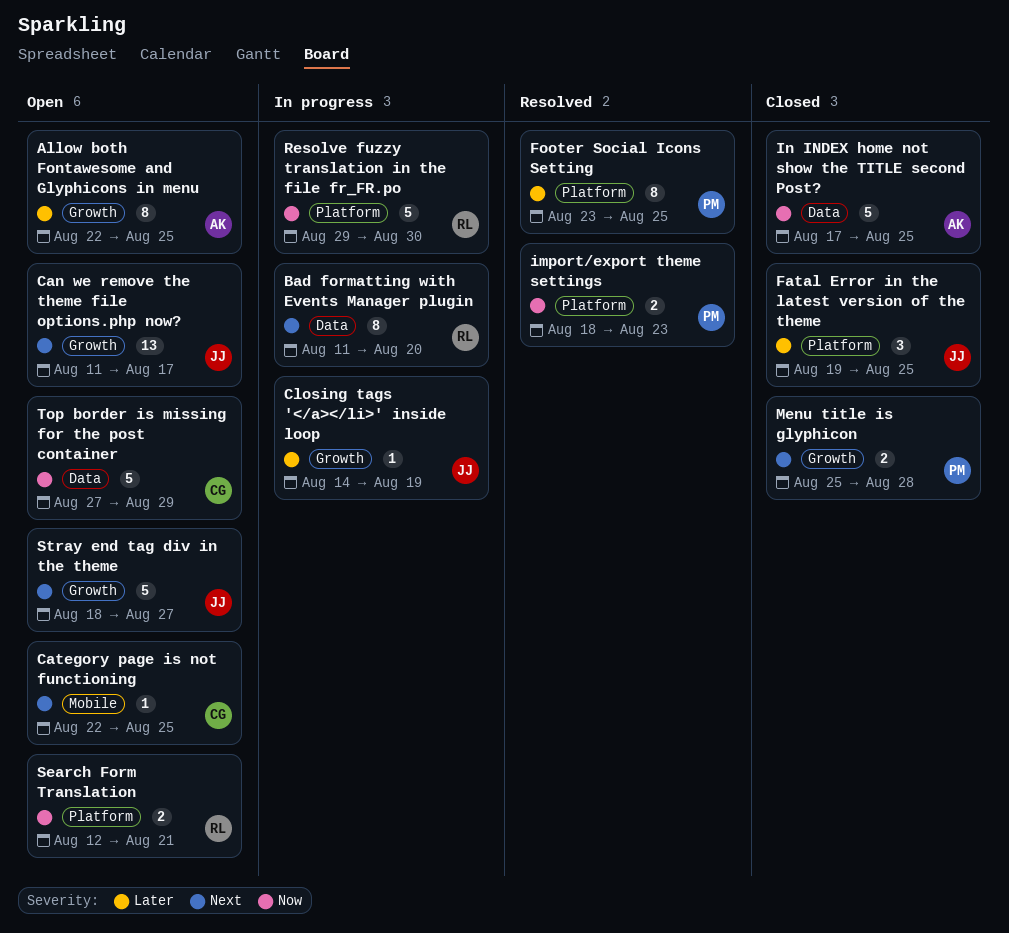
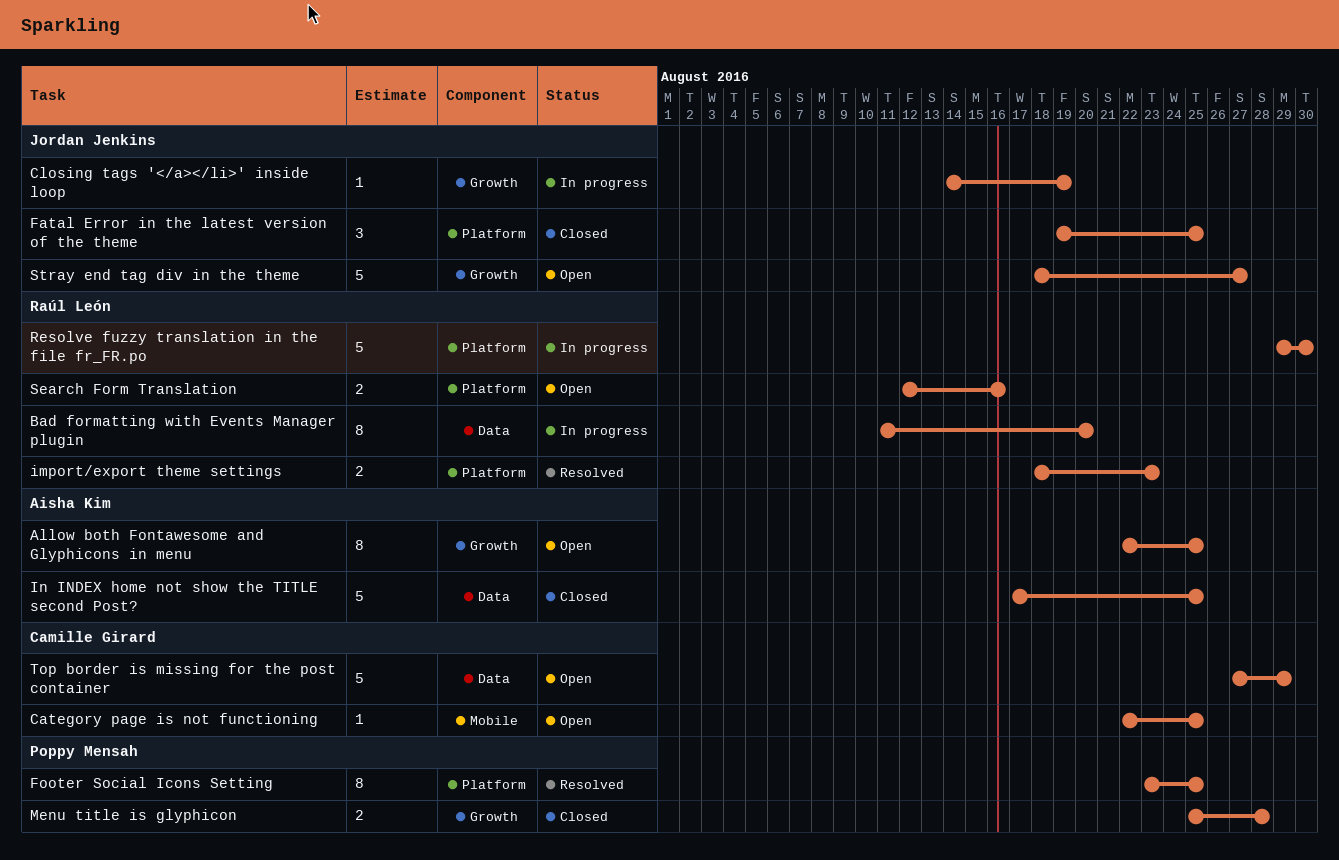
Can we remove the theme file options.php now?: present -> none
import/export theme settings, owner: Poppy Mensah -> Raúl León
Search Form Translation, due: Aug 21 -> Aug 16

